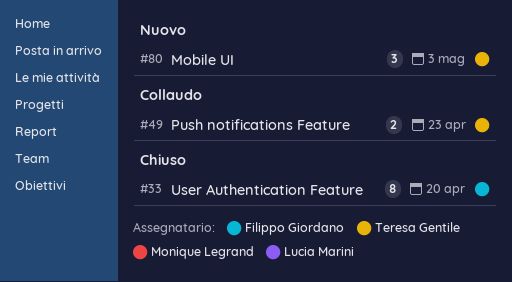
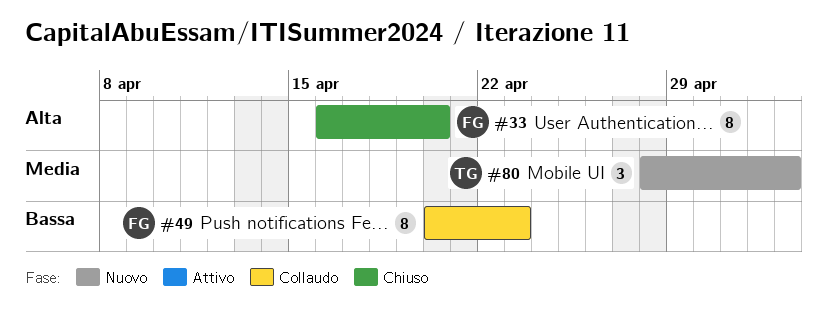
#49, owner: Teresa Gentile -> Filippo Giordano
#49, estimate: 2 -> 8

